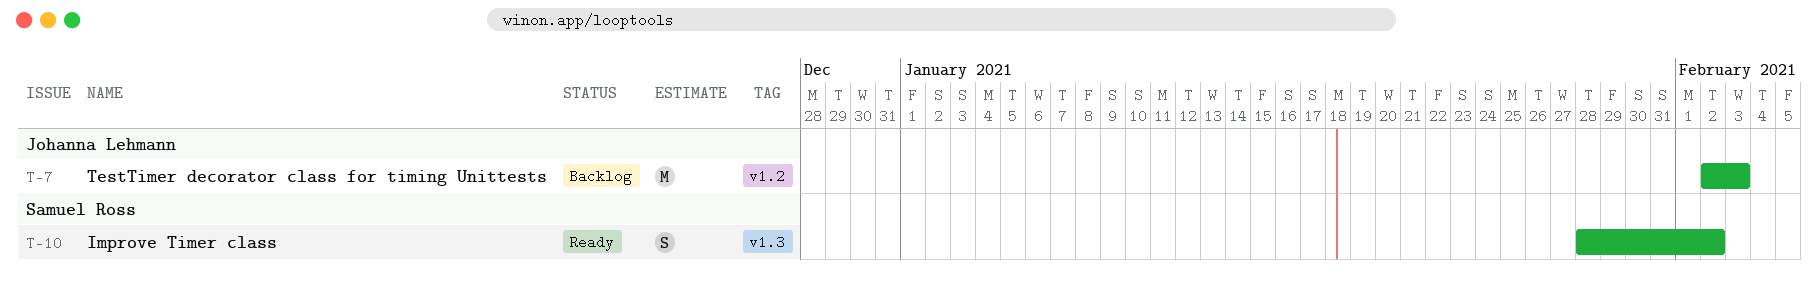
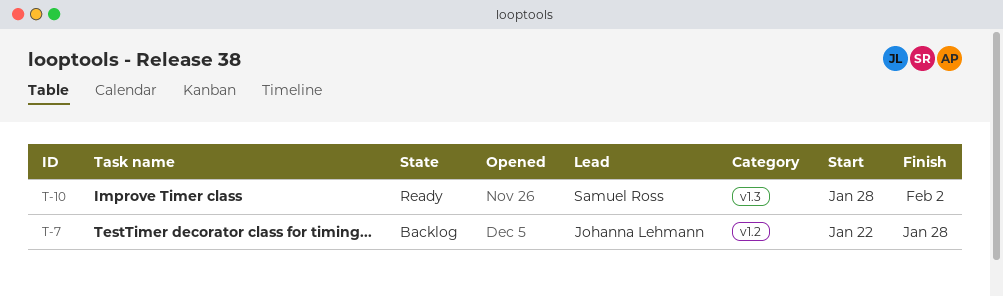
T-7, start: Feb 2 -> Jan 22
T-7, due: Feb 3 -> Jan 28

